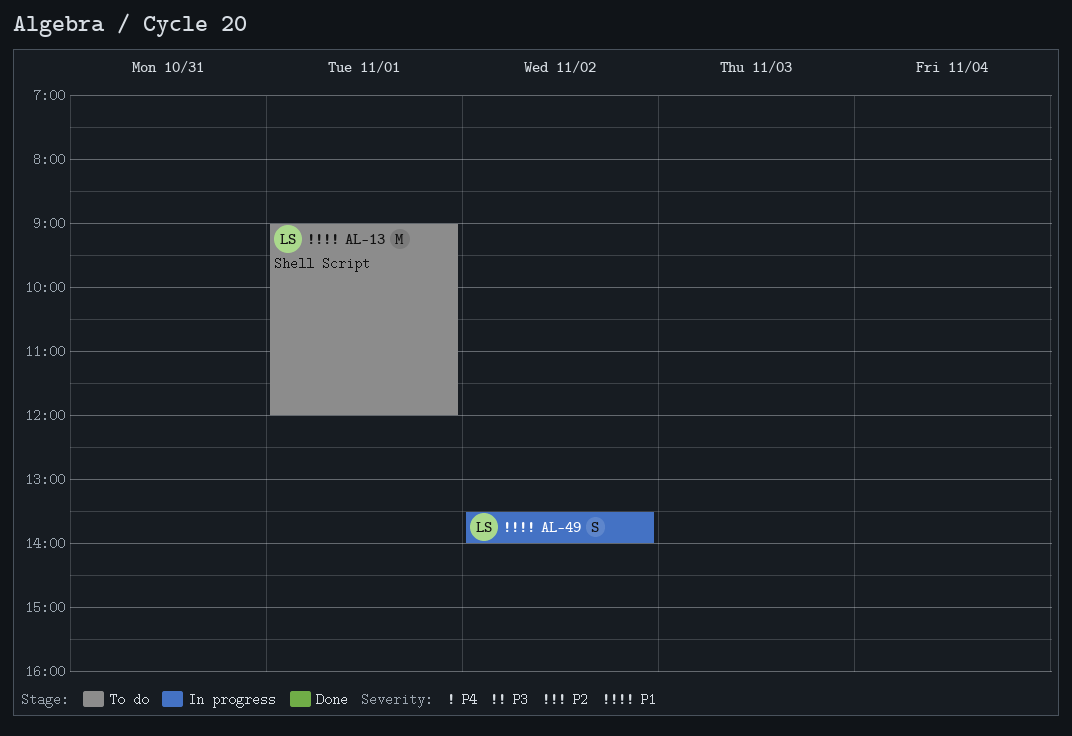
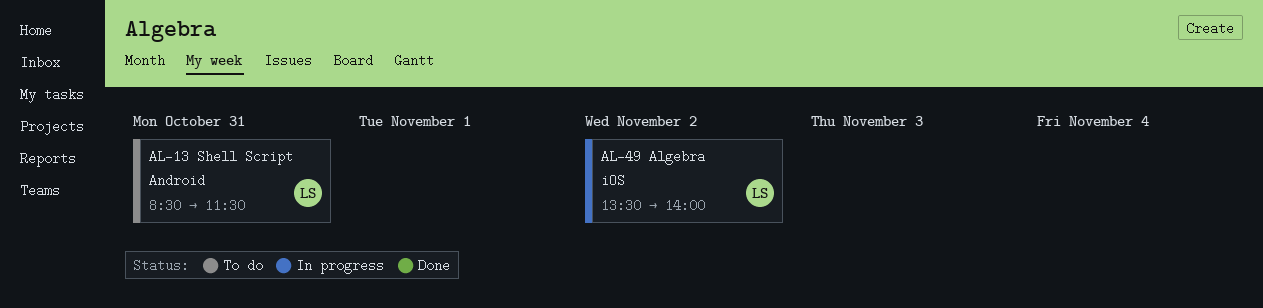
AL-13, day: Nov 1 -> Oct 31
AL-13, begins: 09:00 -> 08:30
AL-13, ends: 12:00 -> 11:30

